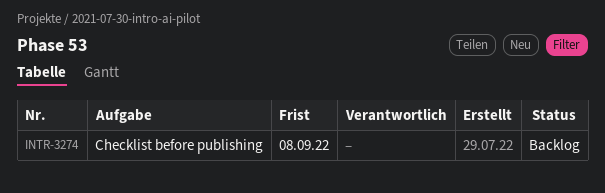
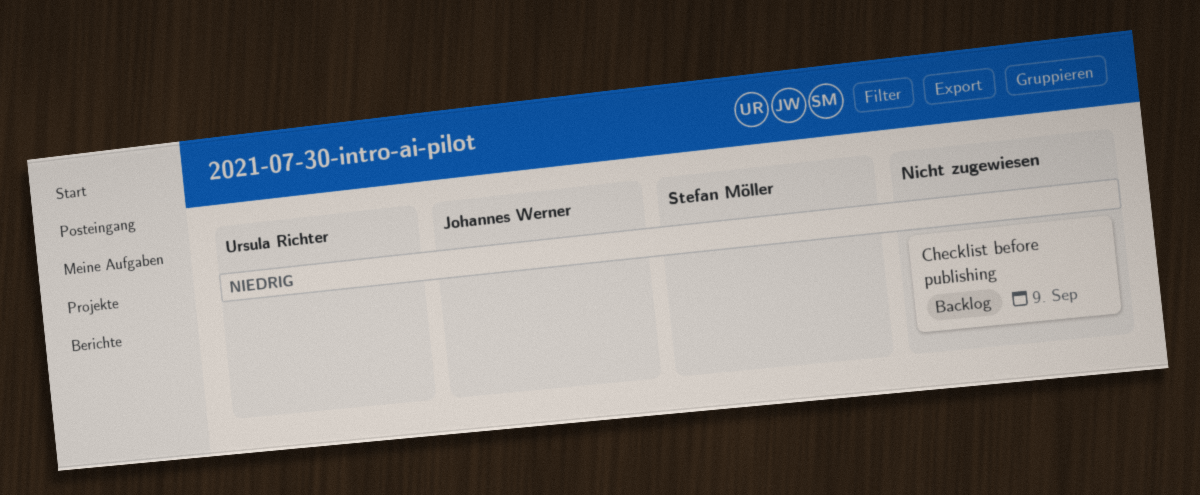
Checklist before publishing, due: Sep 8 -> Sep 9

